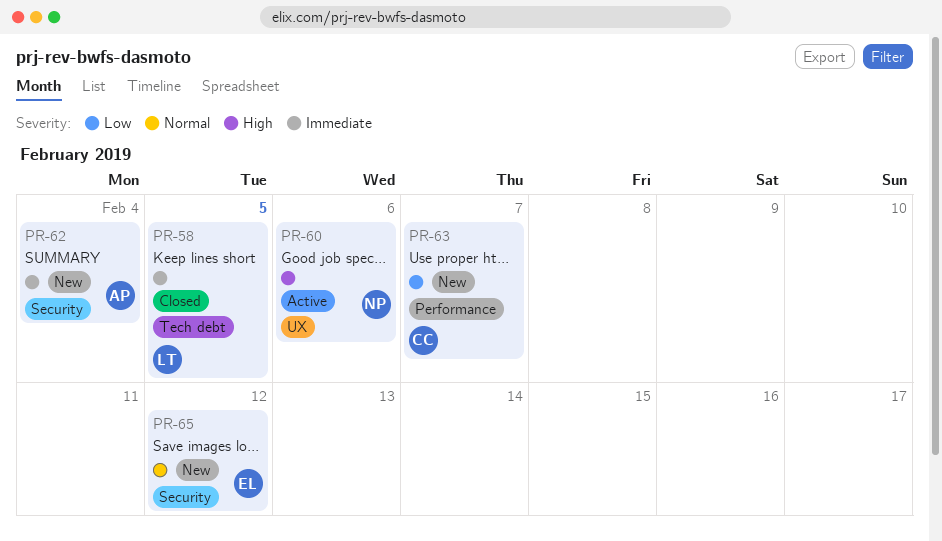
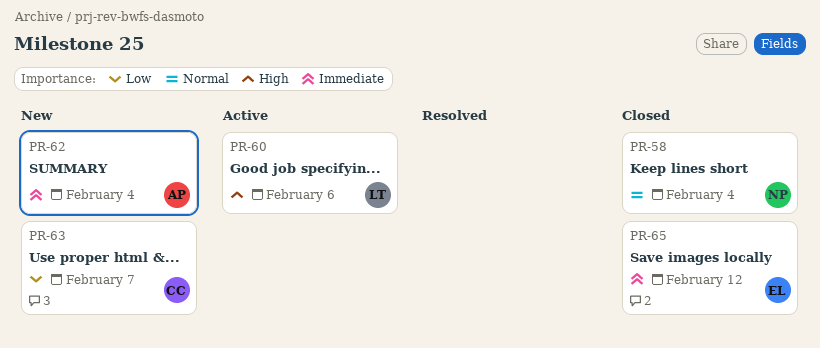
PR-58, owner: LT -> NP
PR-58, priority: Immediate -> Normal
PR-58, due: Feb 5 -> Feb 4
PR-60, owner: NP -> LT
PR-65, status: New -> Closed
PR-65, priority: Normal -> Immediate

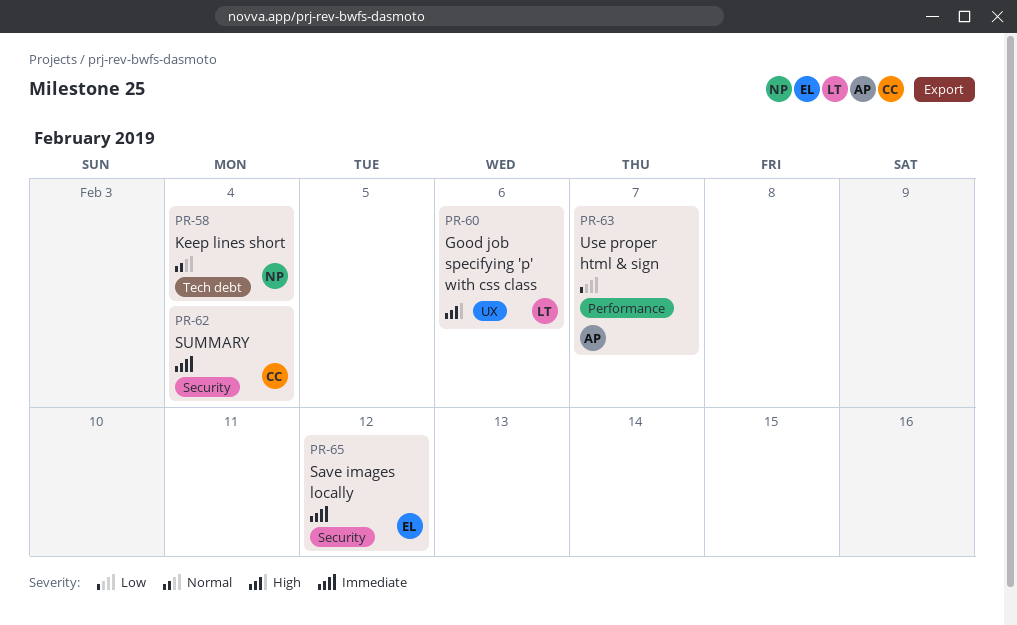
PR-62, owner: AP -> CC
PR-63, owner: CC -> AP

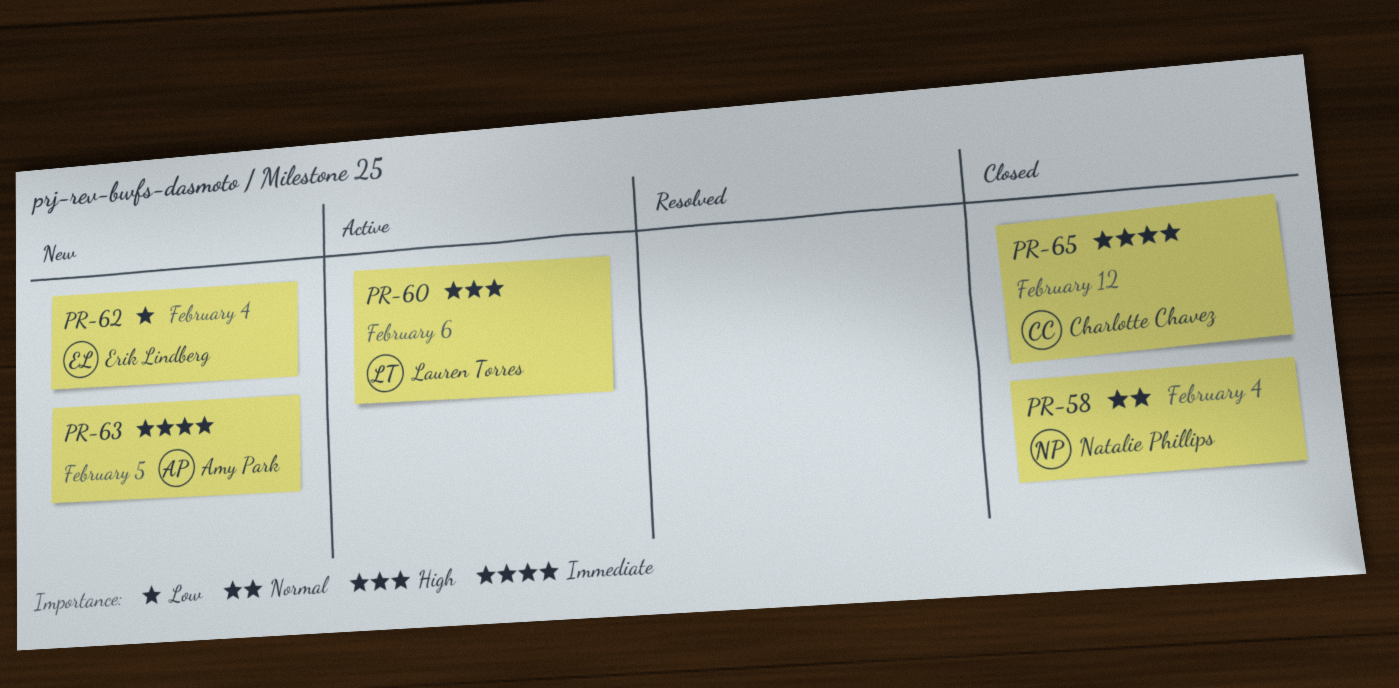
PR-62, owner: Charlotte Chavez -> Erik Lindberg
PR-62, priority: Immediate -> Low
PR-63, priority: Low -> Immediate
PR-63, due: Feb 7 -> Feb 5
PR-65, owner: Erik Lindberg -> Charlotte Chavez

